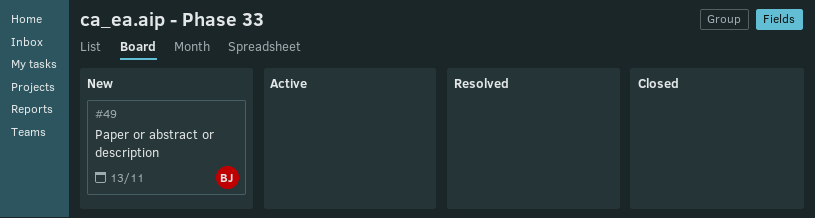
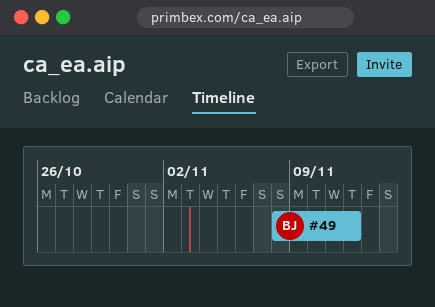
#49, due: Nov 13 -> Nov 12

